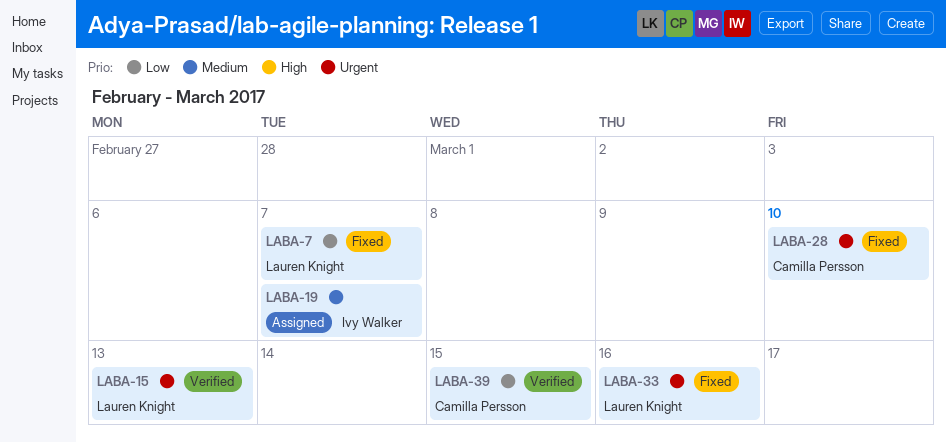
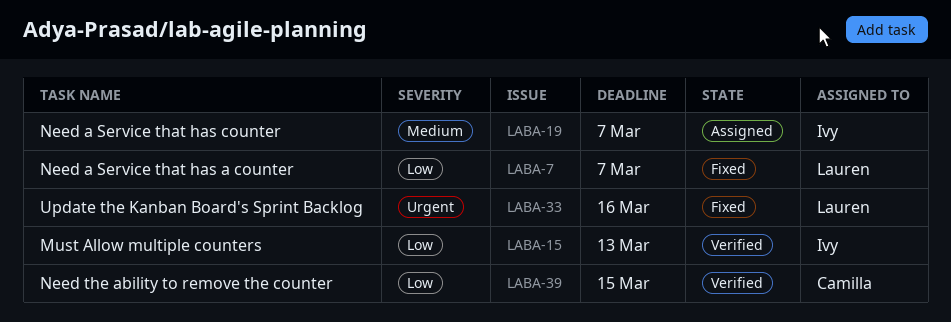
LABA-15, owner: Lauren Knight -> Ivy Walker
LABA-15, priority: Urgent -> Low
LABA-28: present -> none

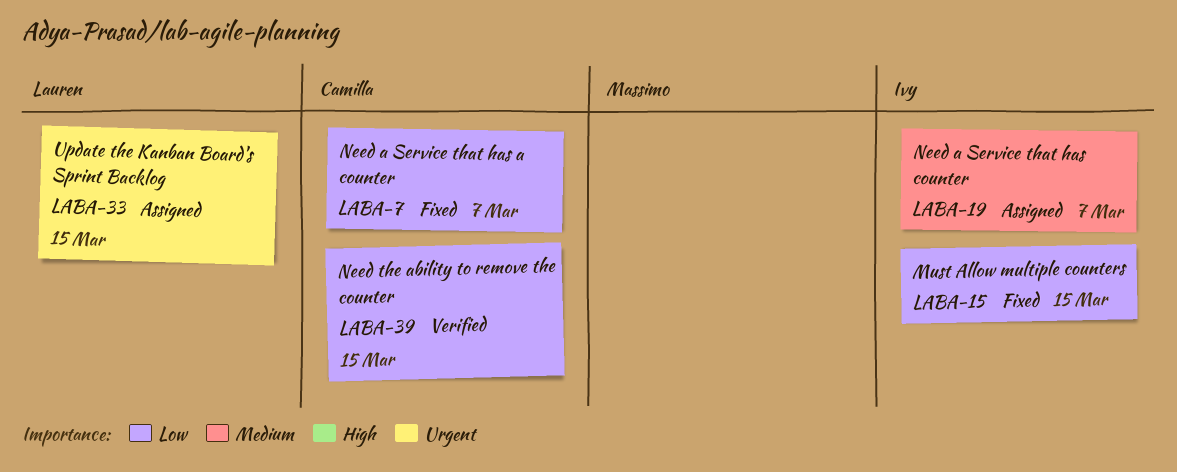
LABA-7, owner: Lauren -> Camilla
LABA-15, status: Verified -> Fixed
LABA-15, due: Mar 13 -> Mar 15
LABA-33, status: Fixed -> Assigned
LABA-33, due: Mar 16 -> Mar 15

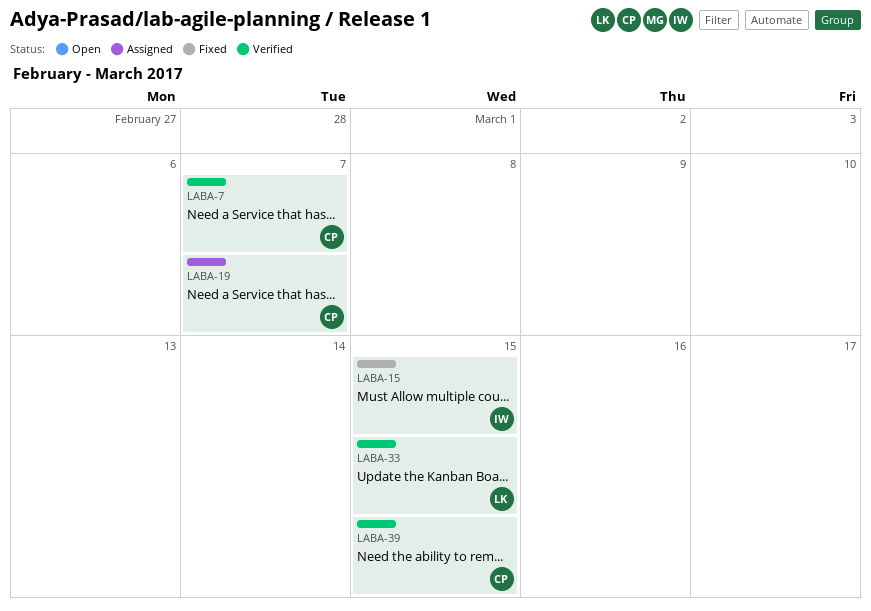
LABA-7, status: Fixed -> Verified
LABA-19, owner: Ivy -> Camilla
LABA-33, status: Assigned -> Verified

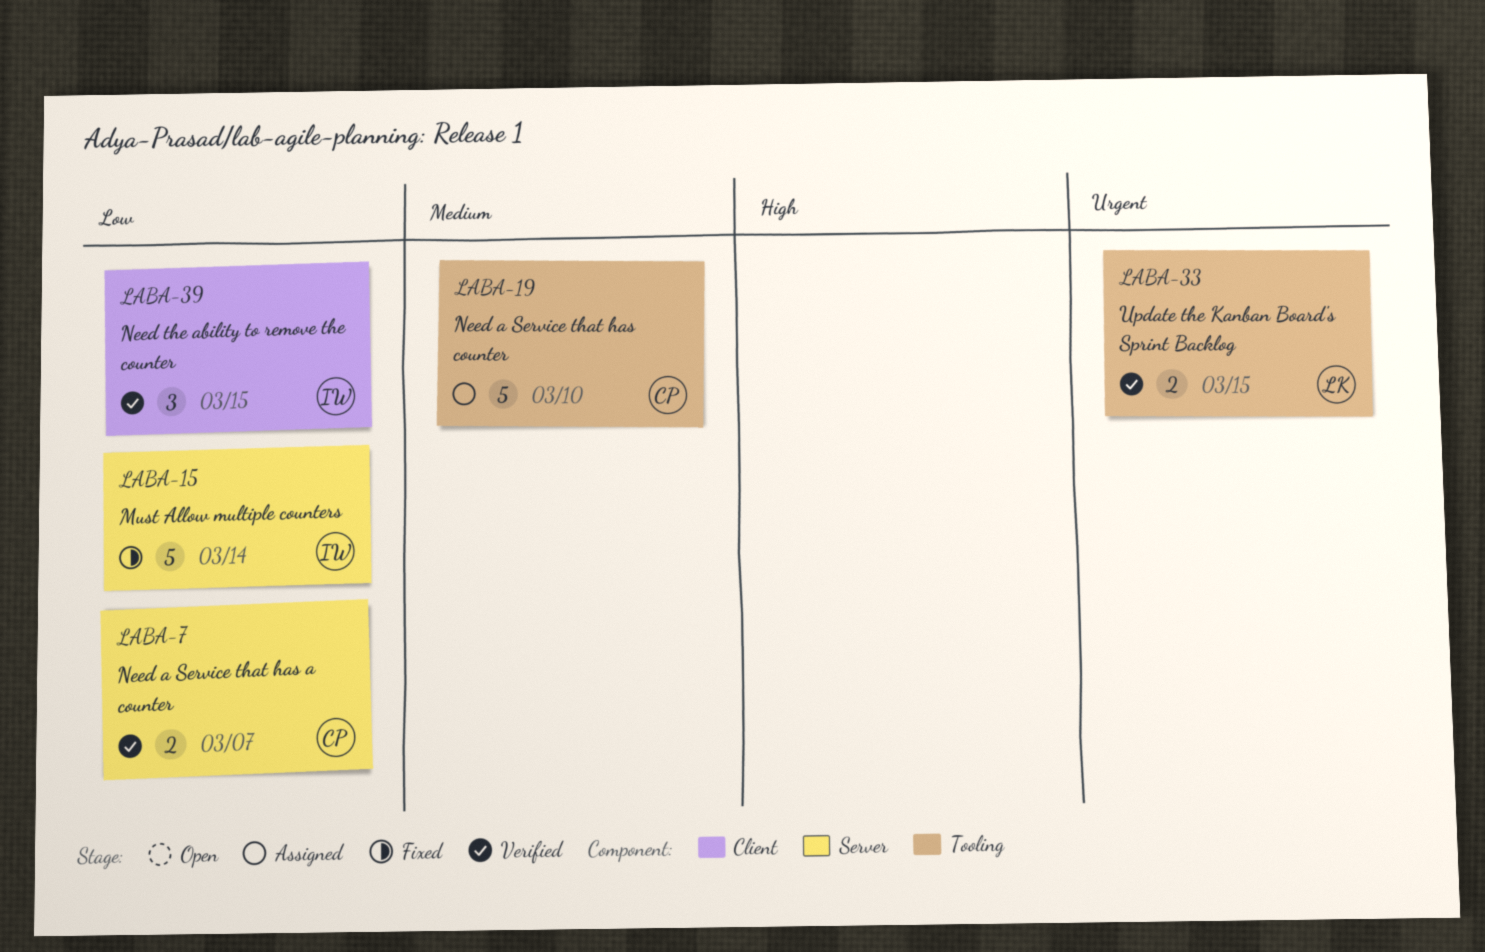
LABA-15, due: Mar 15 -> Mar 14
LABA-19, due: Mar 7 -> Mar 10
LABA-39, owner: CP -> IW

